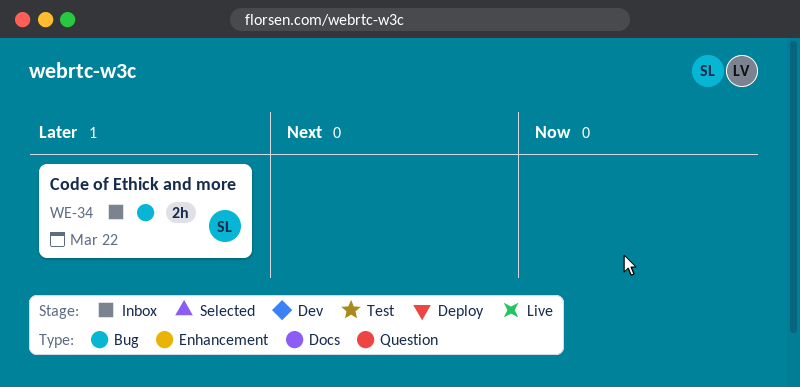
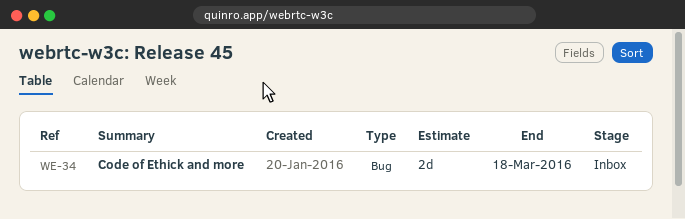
WE-34, estimate: 2h -> 2d
WE-34, due: Mar 22 -> Mar 18

